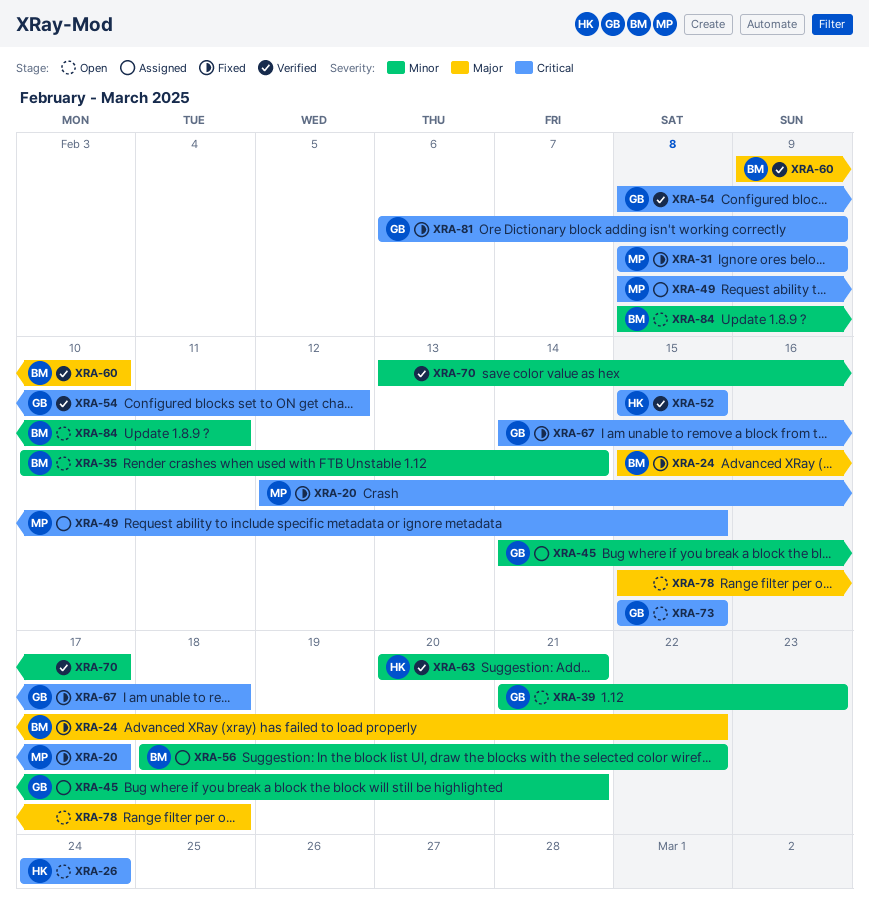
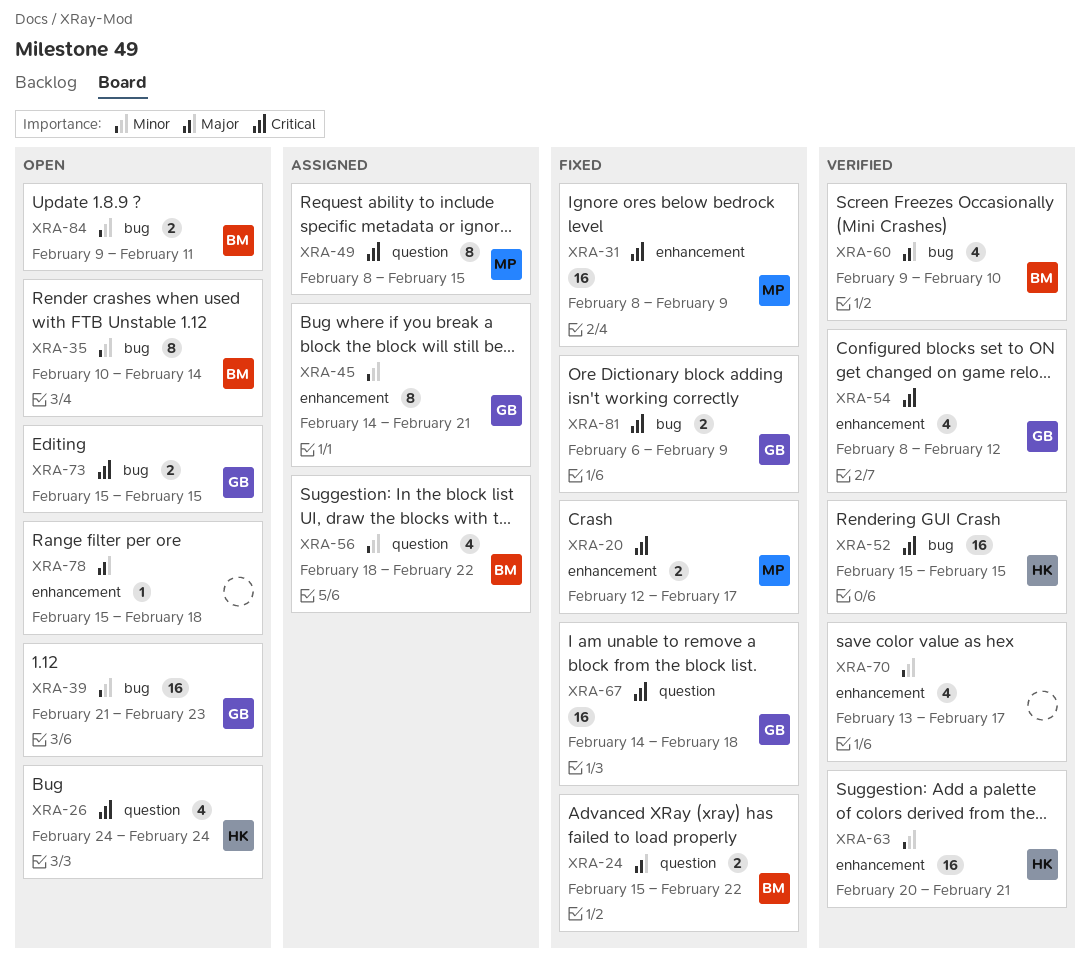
XRA-84, start: Feb 8 -> Feb 9

